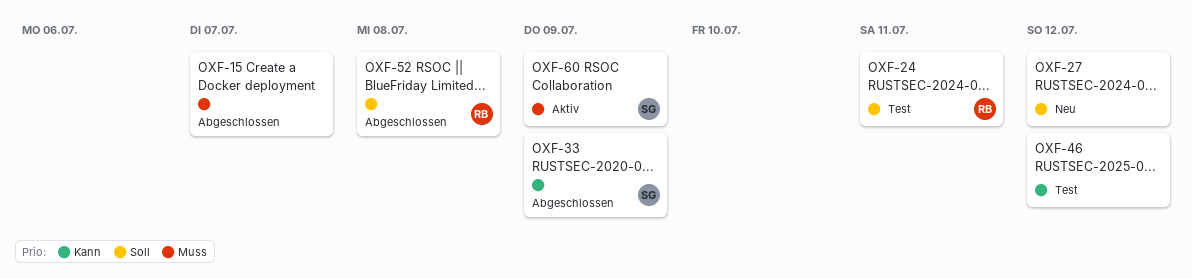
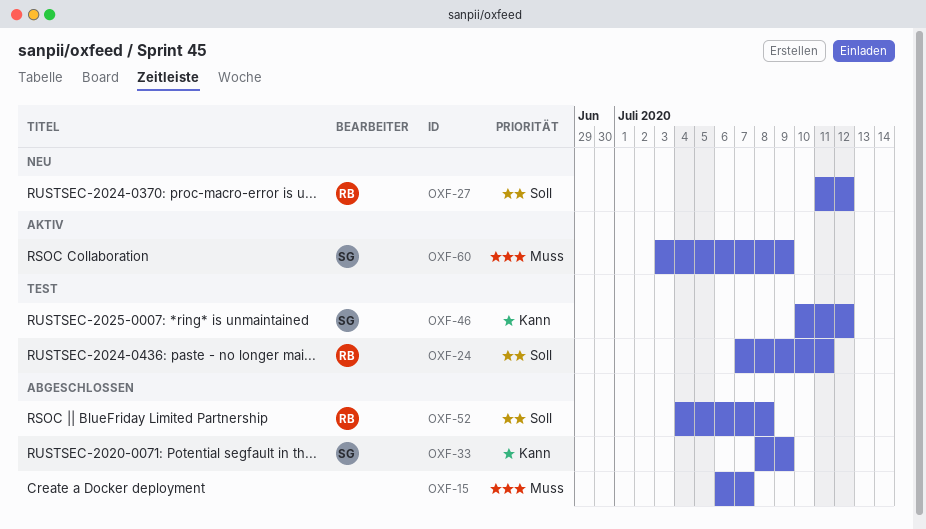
OXF-27, owner: none -> RB
OXF-46, owner: none -> SG

